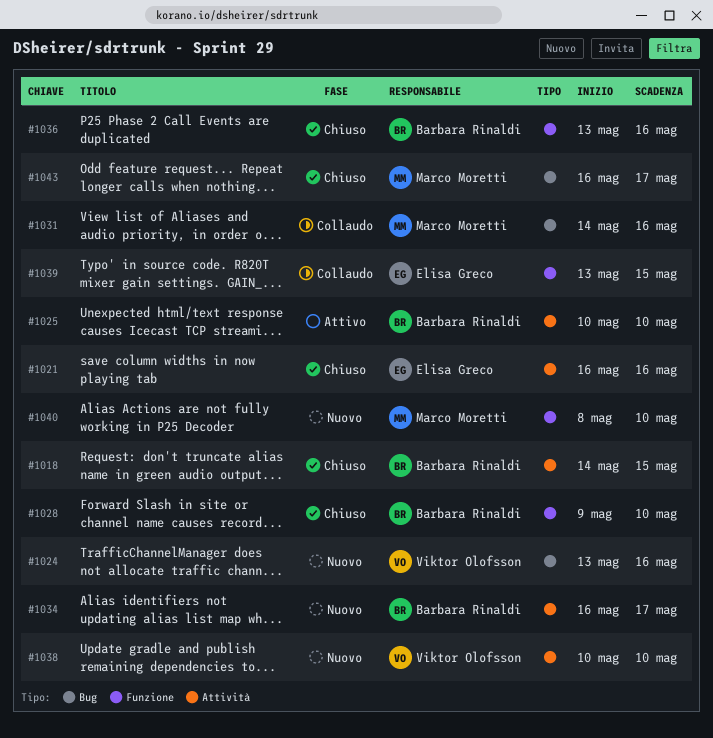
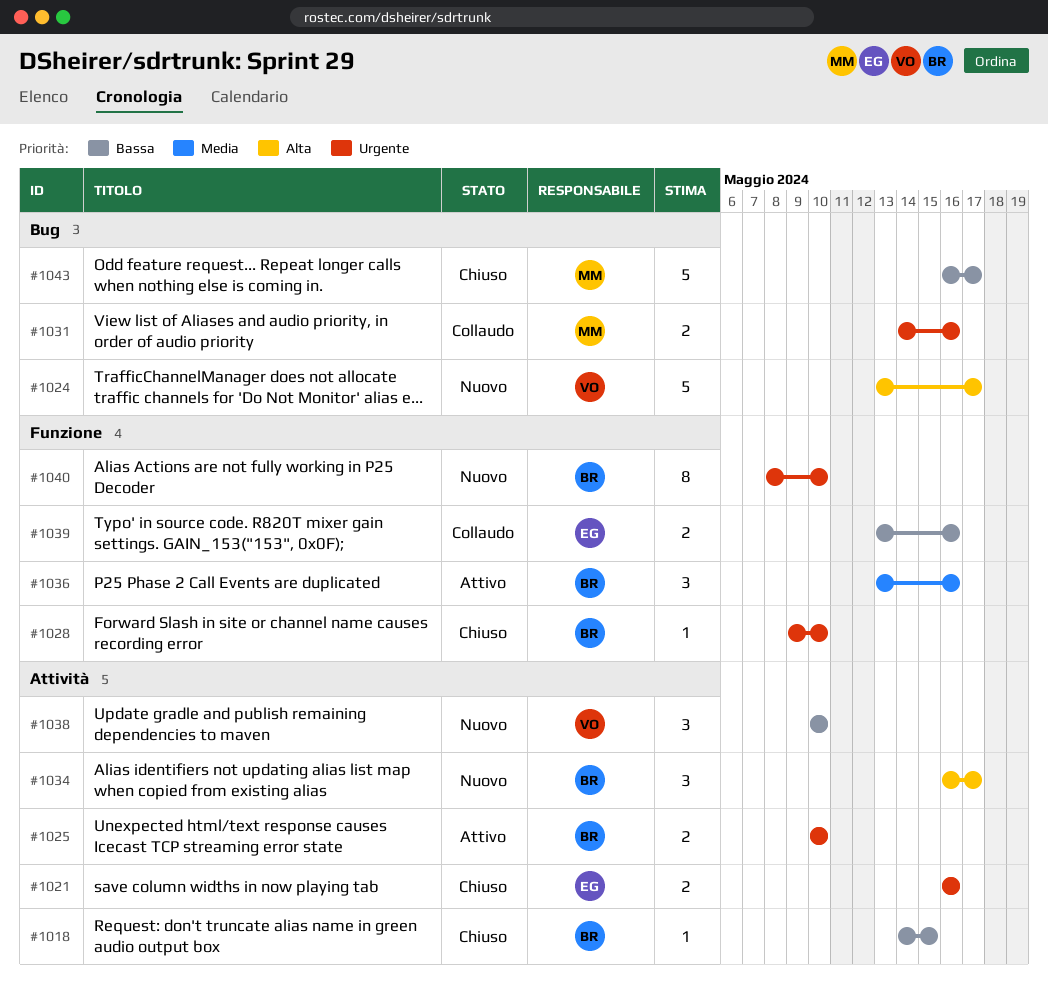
#1024, due: May 16 -> May 17
#1036, status: Chiuso -> Attivo
#1039, due: May 15 -> May 16
#1040, owner: Marco Moretti -> Barbara Rinaldi

